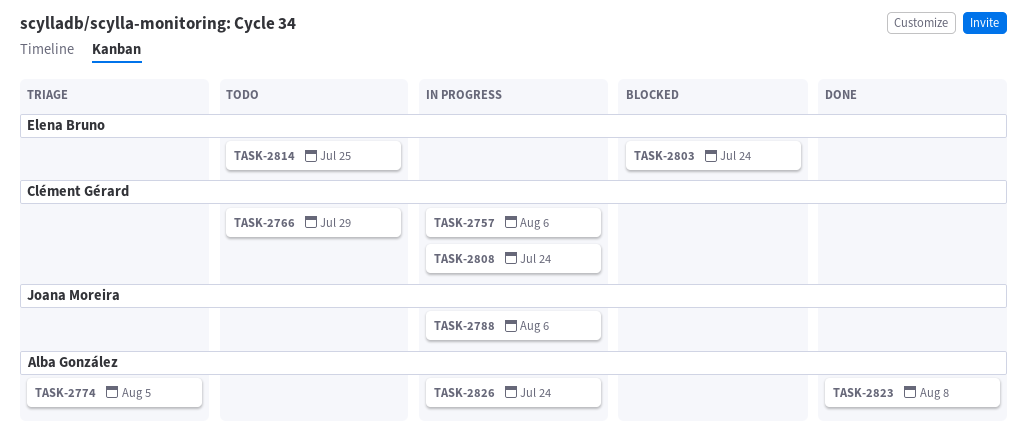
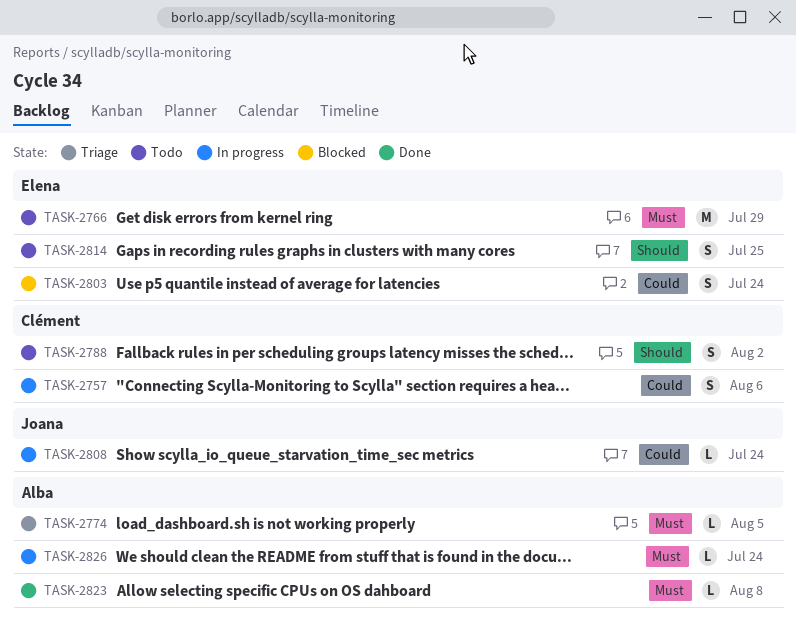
TASK-2766, owner: Clément Gérard -> Elena Bruno
TASK-2788, status: In progress -> Todo
TASK-2788, owner: Joana Moreira -> Clément Gérard
TASK-2788, due: Aug 6 -> Aug 2
TASK-2808, owner: Clément Gérard -> Joana Moreira

